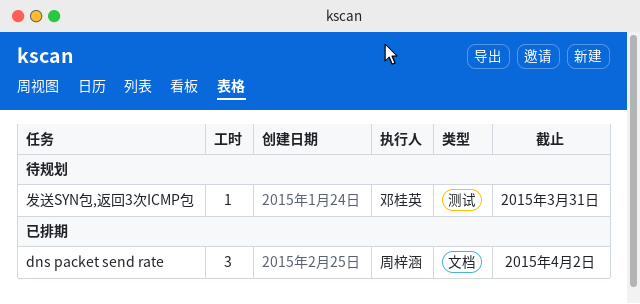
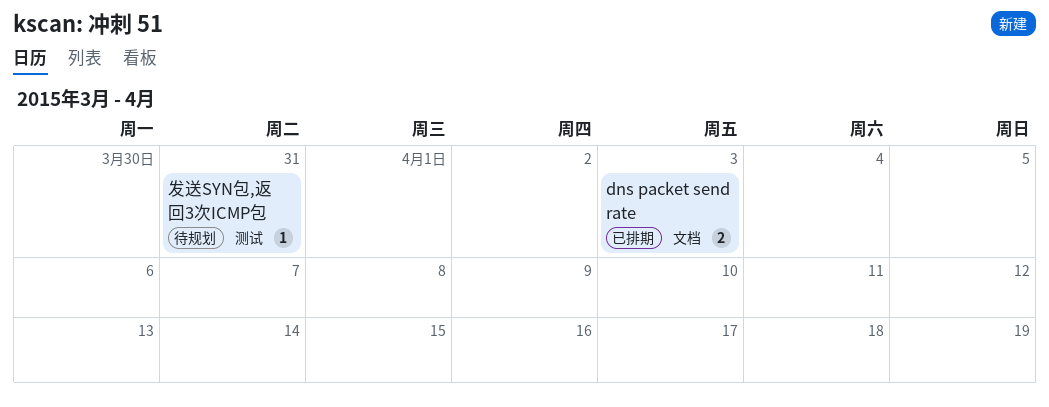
dns packet send rate, estimate: 3 -> 2
dns packet send rate, due: Apr 2 -> Apr 3

